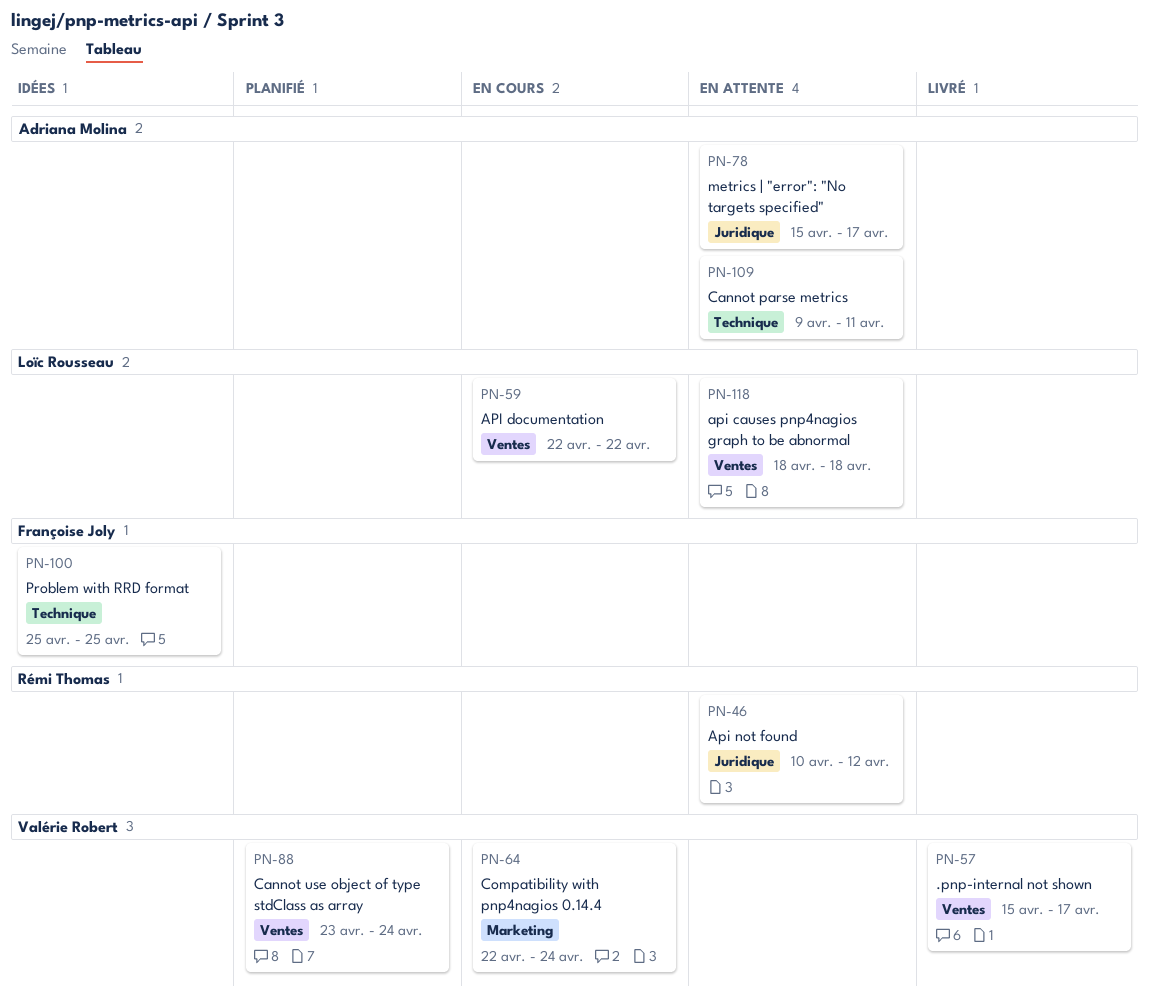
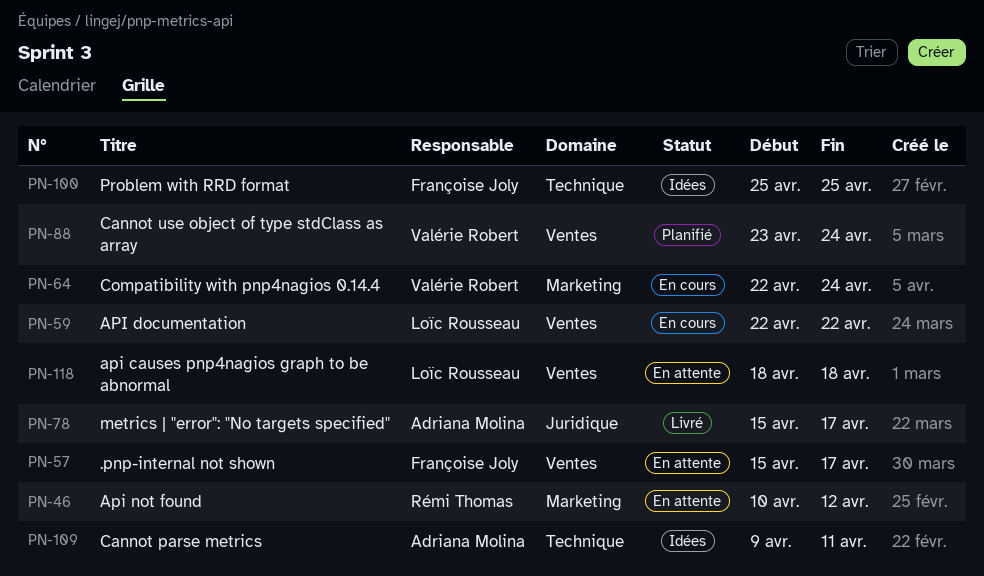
PN-46, label: Juridique -> Marketing
PN-57, status: Livré -> En attente
PN-57, owner: Valérie Robert -> Françoise Joly
PN-78, status: En attente -> Livré
PN-109, status: En attente -> Idées

